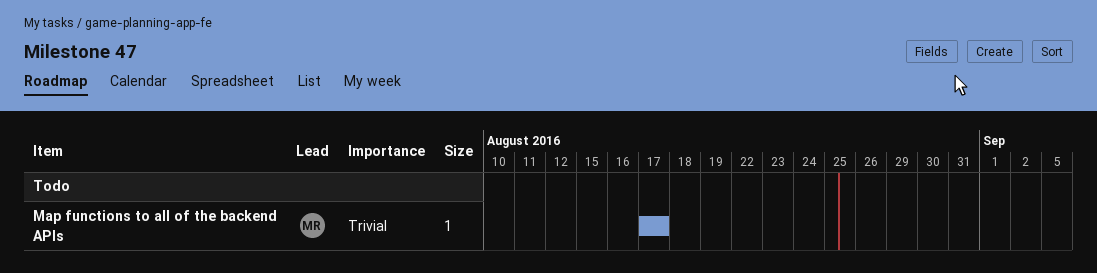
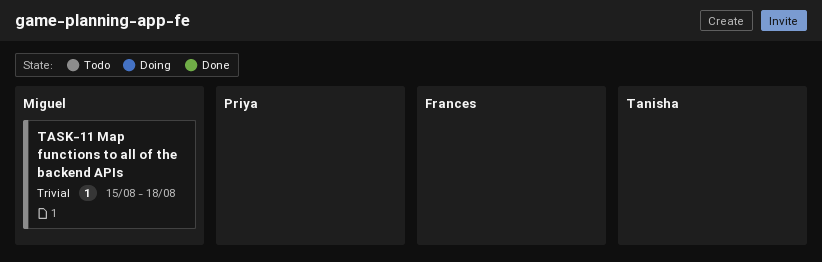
Map functions to all of the backend APIs, start: Aug 17 -> Aug 15
Map functions to all of the backend APIs, due: Aug 17 -> Aug 18

